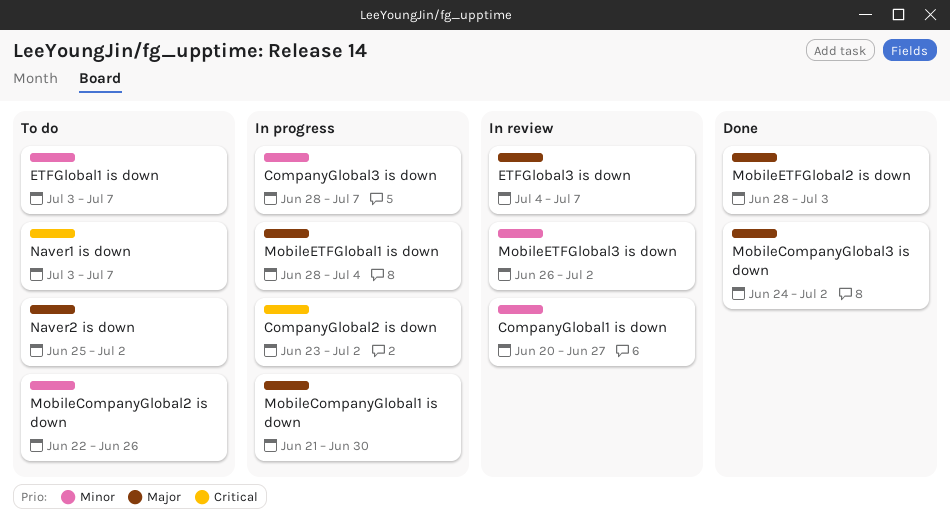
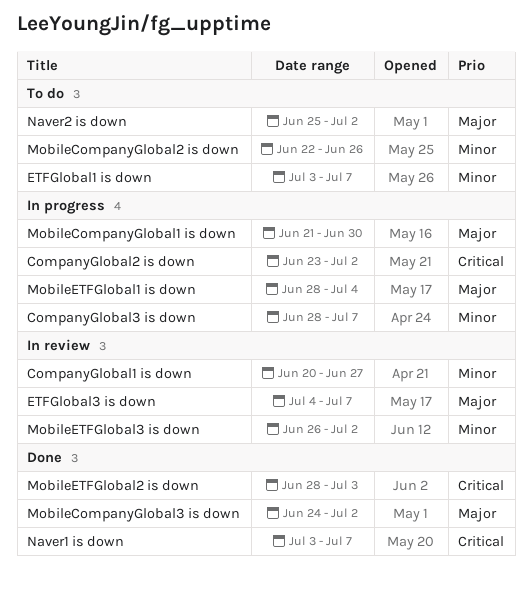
MobileETFGlobal2 is down, priority: Major -> Critical
Naver1 is down, status: To do -> Done

